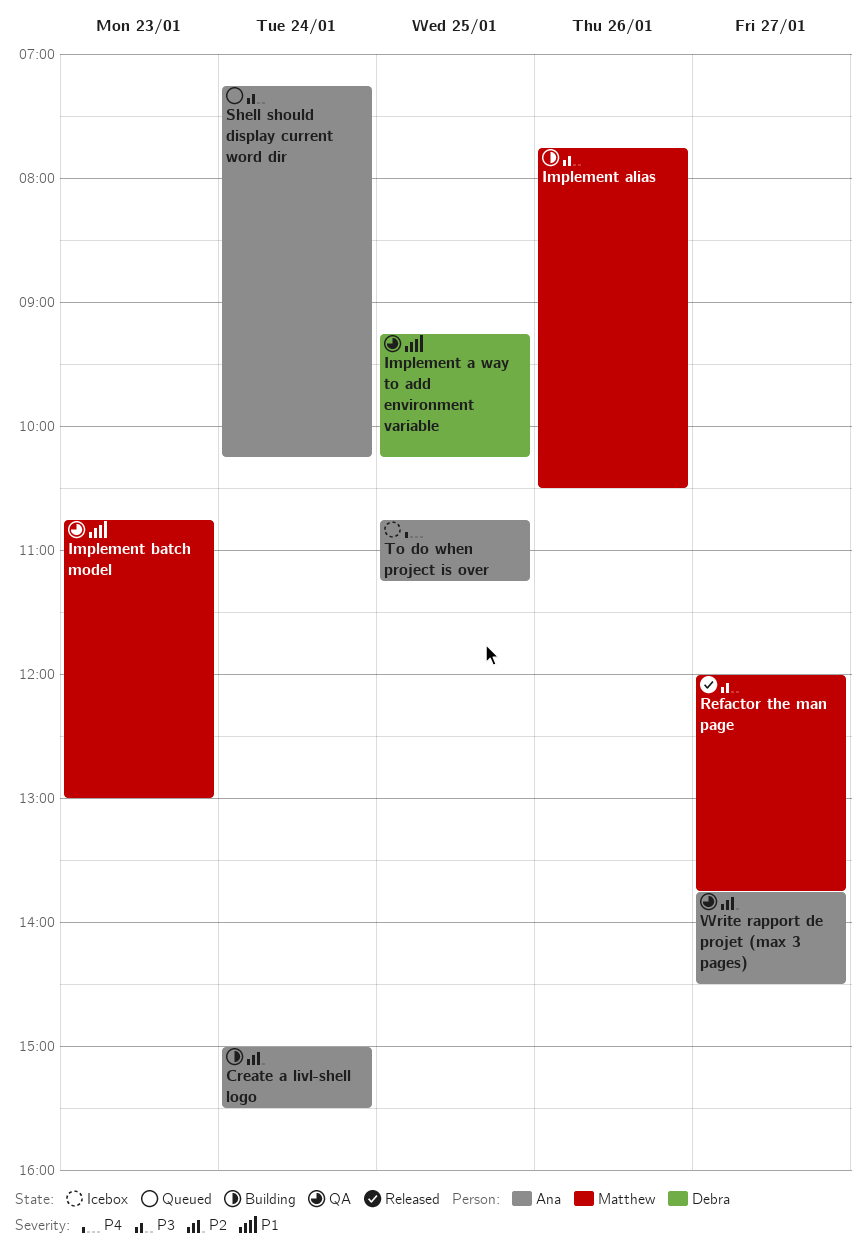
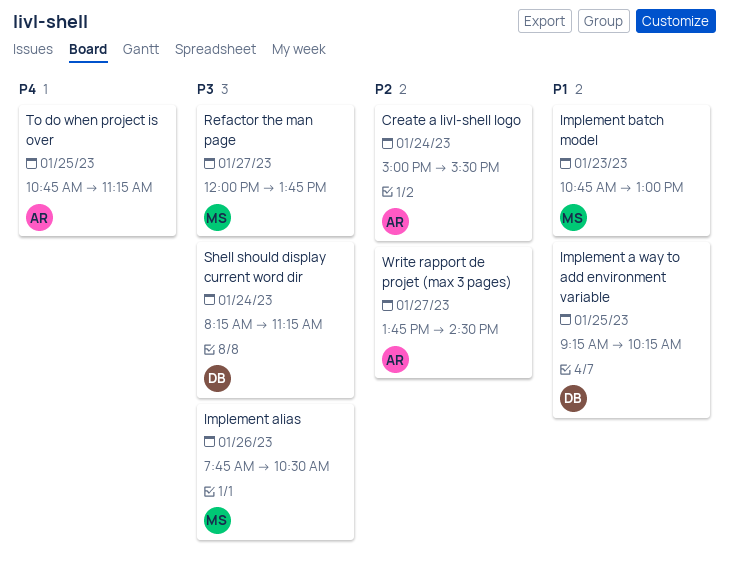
Shell should display current word dir, owner: Ana -> Debra
Shell should display current word dir, begins: 07:15 -> 08:15
Shell should display current word dir, ends: 10:15 -> 11:15

